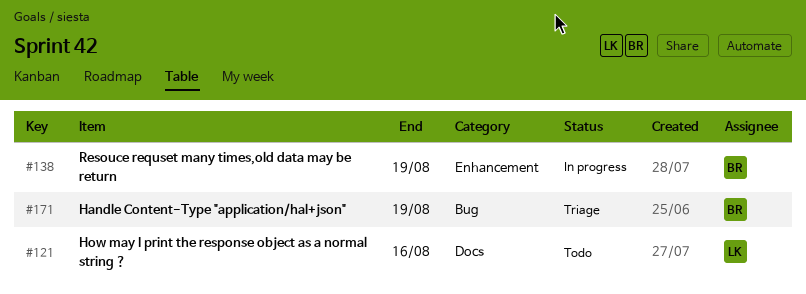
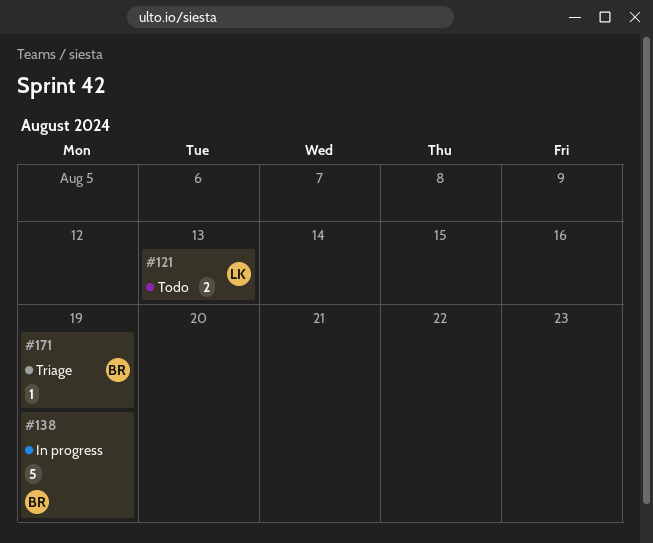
#121, due: Aug 16 -> Aug 13

